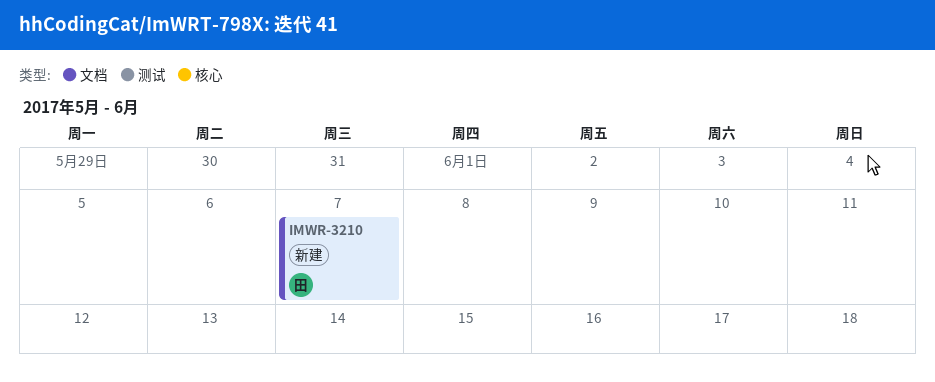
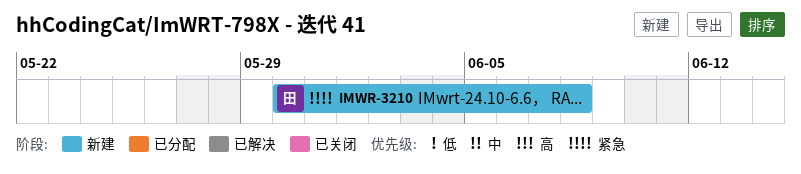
IMWR-3210, due: Jun 7 -> Jun 8

